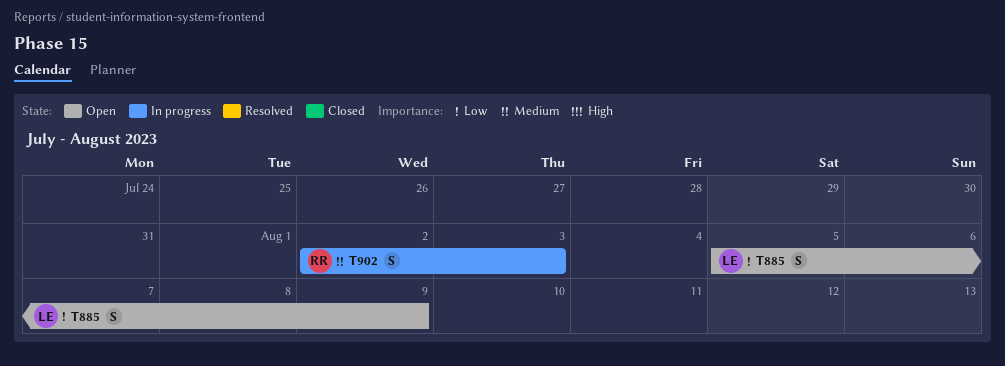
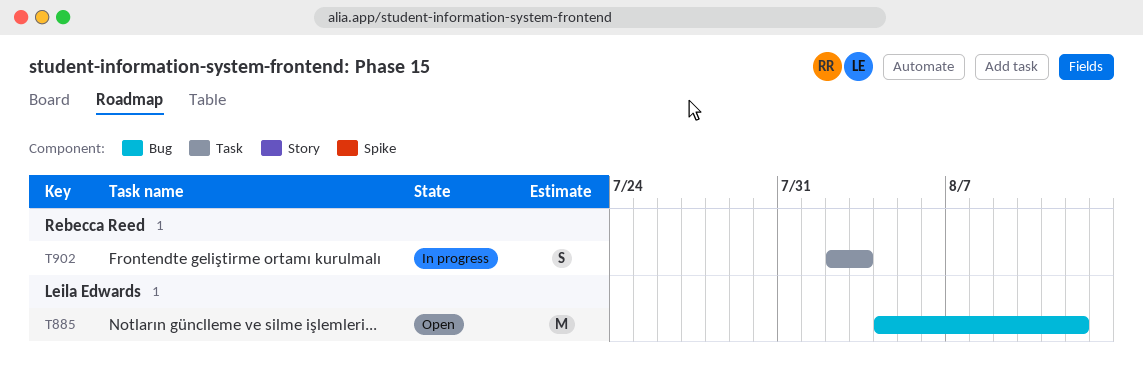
T885, estimate: S -> M
T885, start: Aug 5 -> Aug 4
T885, due: Aug 9 -> Aug 12

